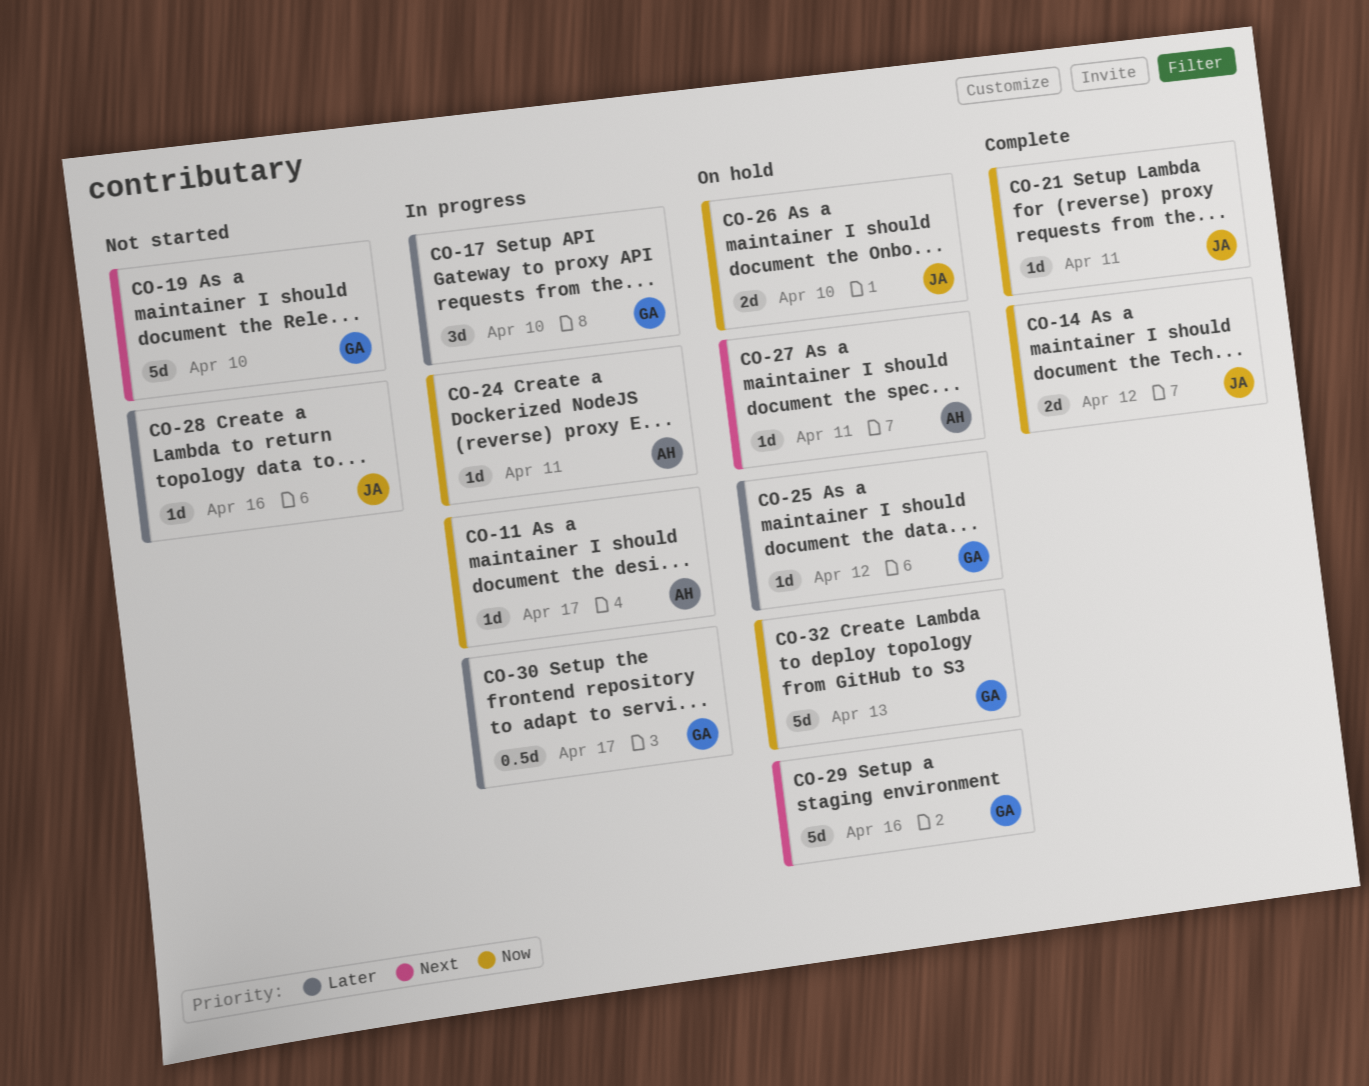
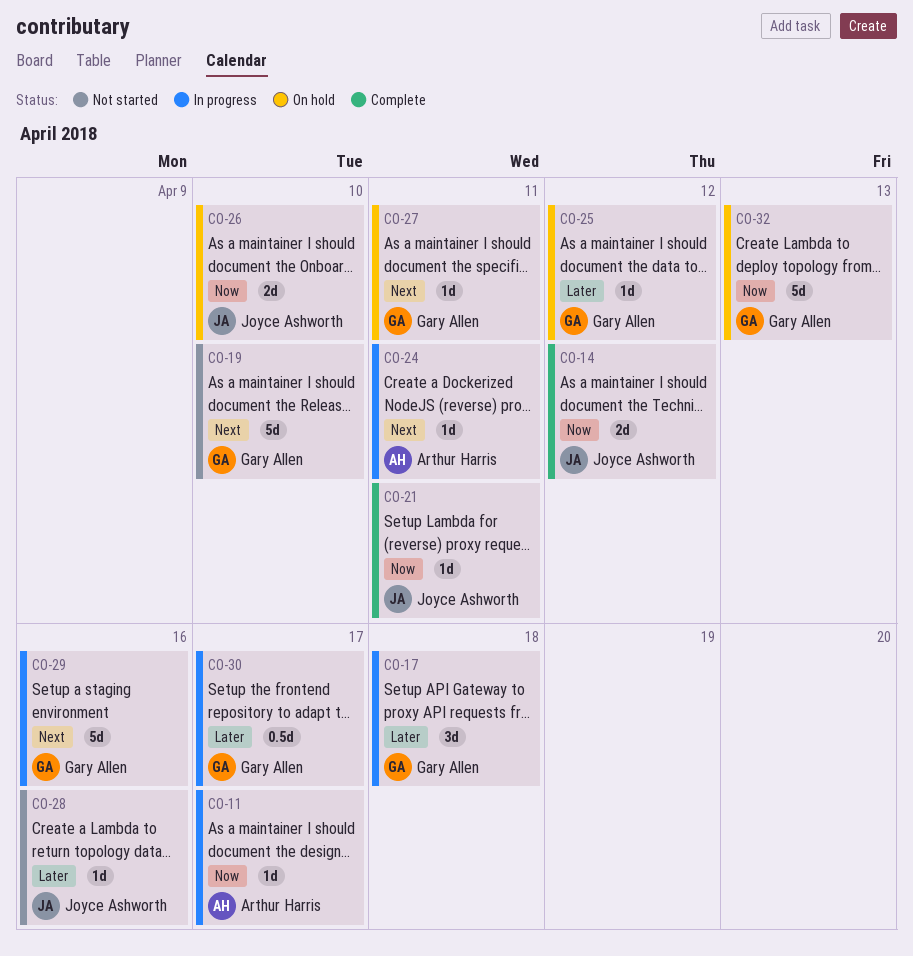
CO-17, due: Apr 10 -> Apr 18
CO-24, priority: Now -> Next
CO-27, owner: Arthur Harris -> Gary Allen
CO-29, status: On hold -> In progress

